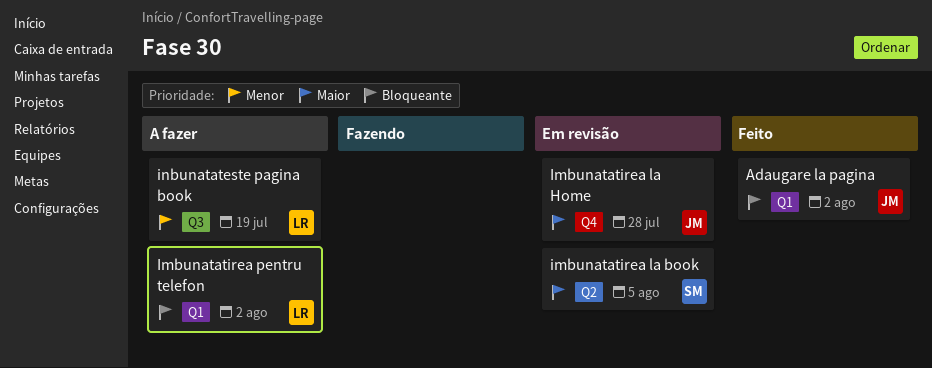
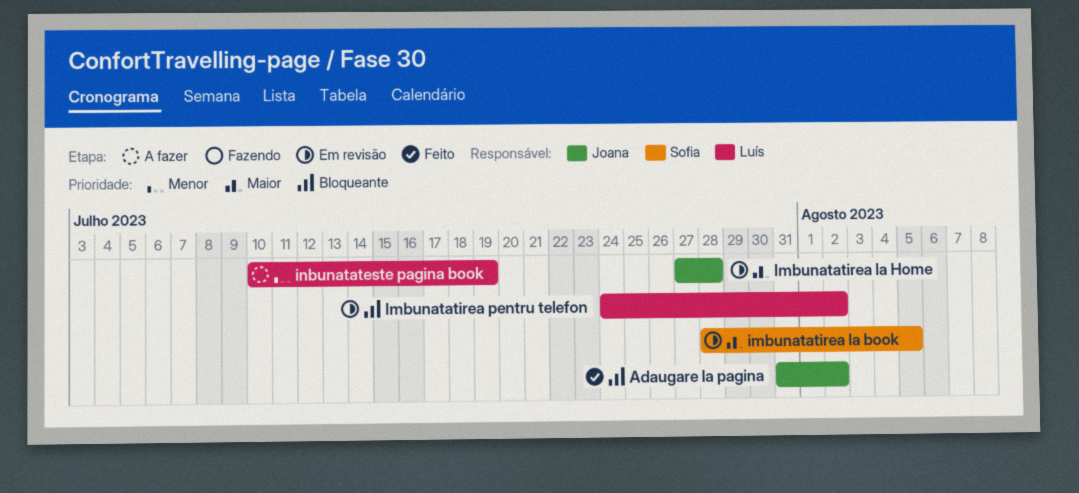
Imbunatatirea pentru telefon, status: A fazer -> Em revisão

